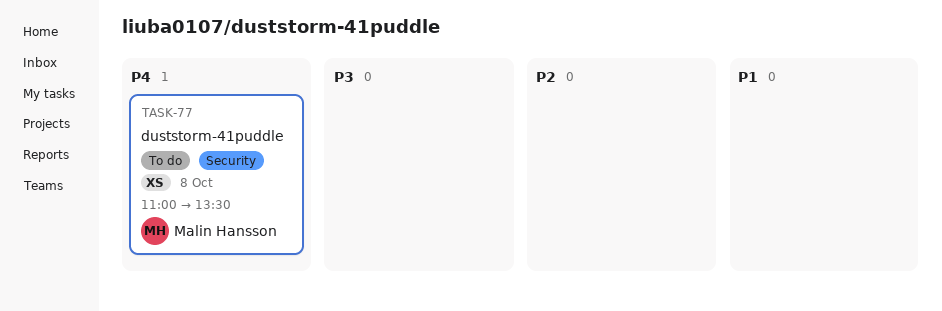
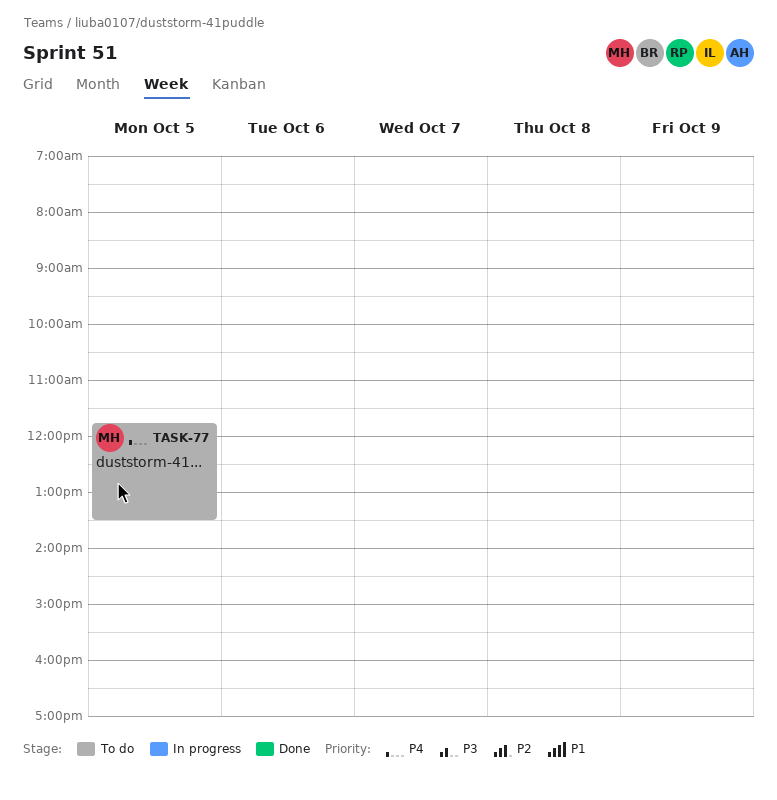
TASK-77, day: Oct 8 -> Oct 5
TASK-77, begins: 11:00 -> 11:45

